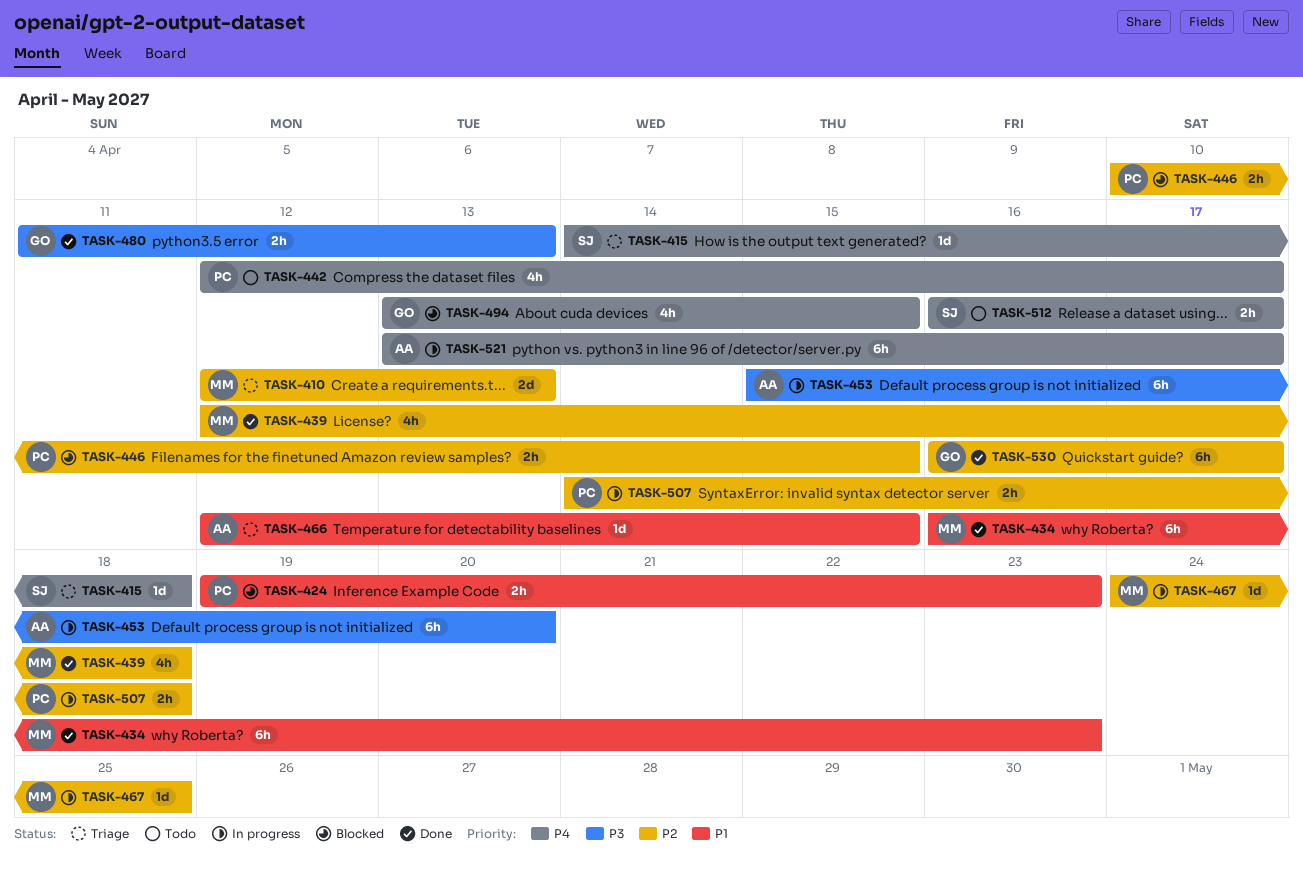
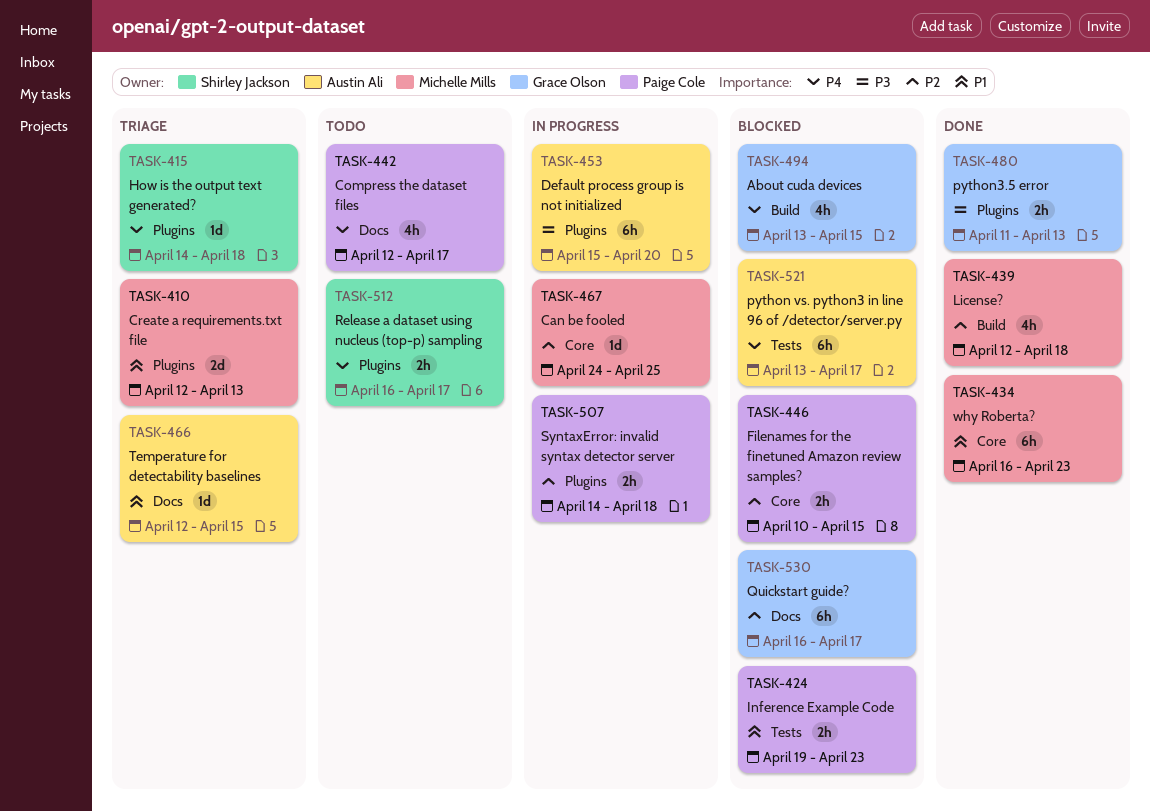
TASK-410, priority: P2 -> P1
TASK-521, status: In progress -> Blocked
TASK-530, status: Done -> Blocked

